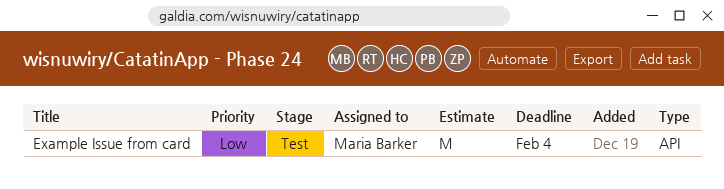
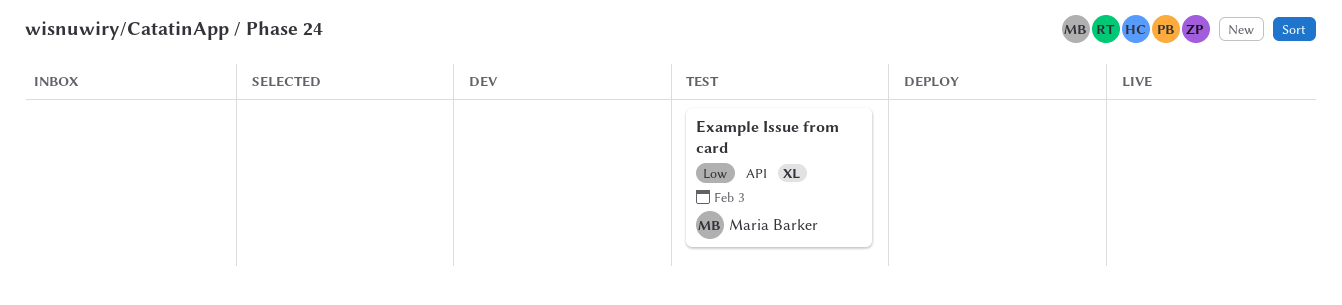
Example Issue from card, estimate: M -> XL
Example Issue from card, due: Feb 4 -> Feb 3

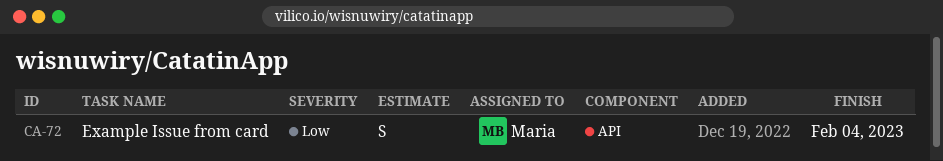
Example Issue from card, estimate: XL -> S
Example Issue from card, due: Feb 3 -> Feb 4

